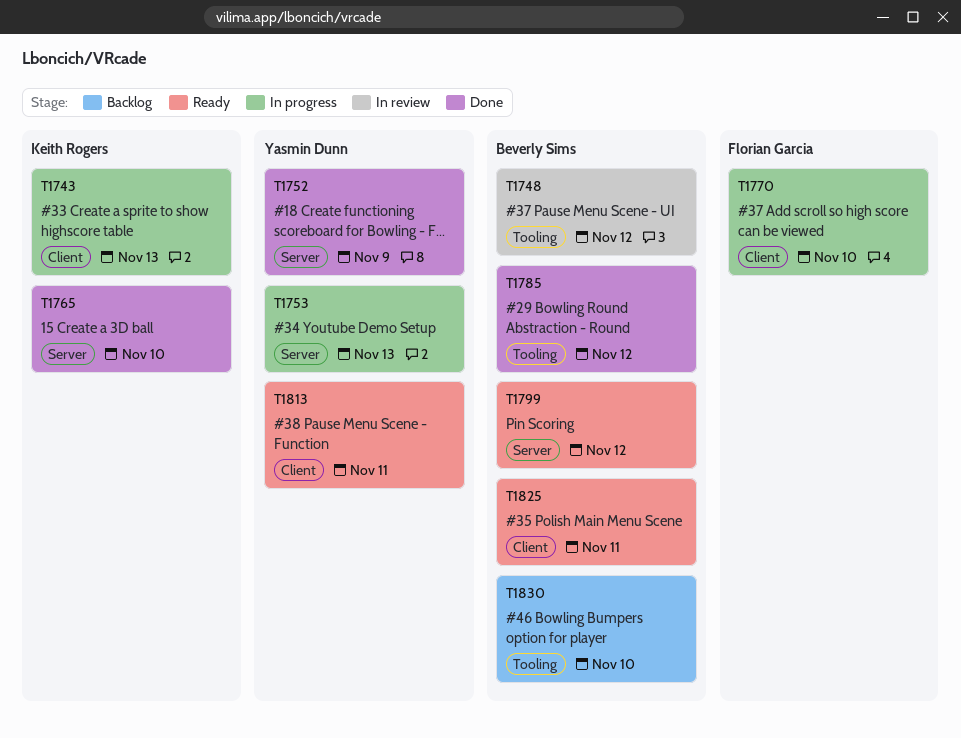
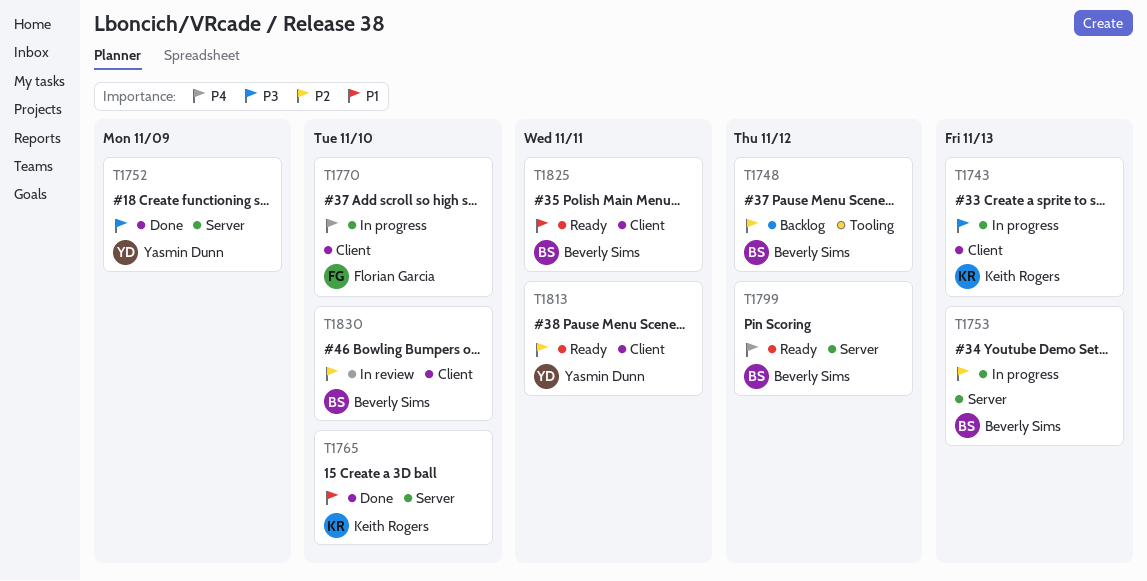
T1748, status: In review -> Backlog
T1753, owner: Yasmin Dunn -> Beverly Sims
T1785: present -> none
T1830, status: Backlog -> In review
T1830, label: Tooling -> Client

